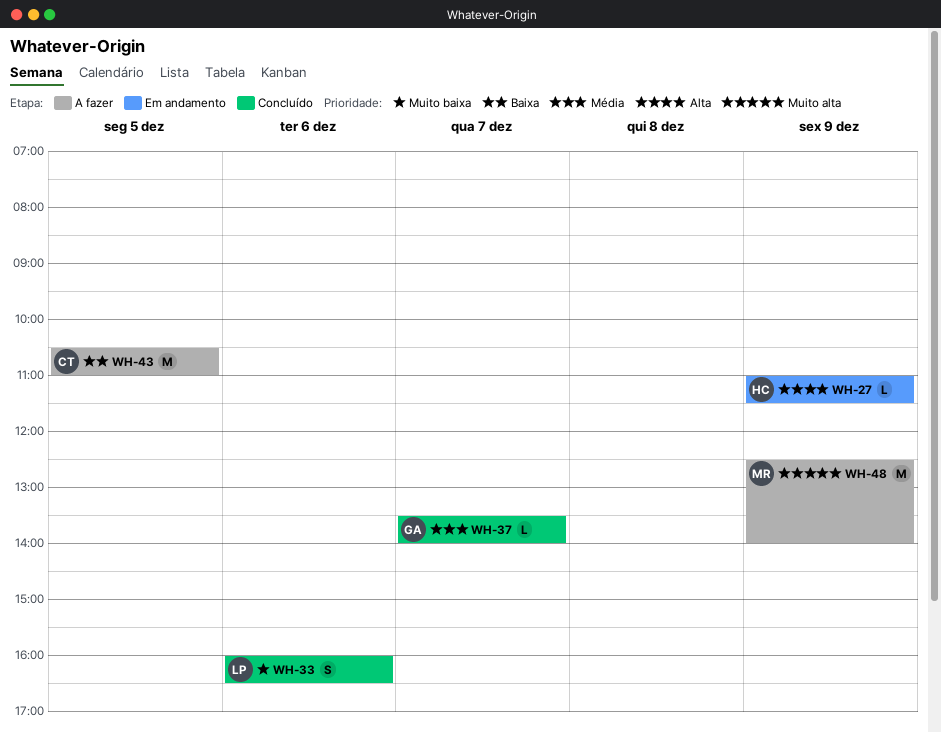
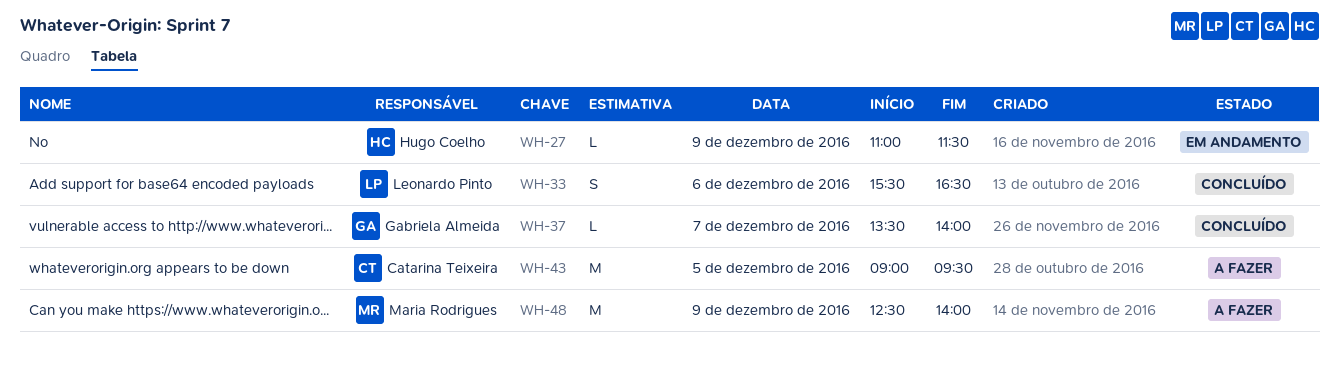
WH-33, begins: 16:00 -> 15:30
WH-43, begins: 10:30 -> 09:00
WH-43, ends: 11:00 -> 09:30

